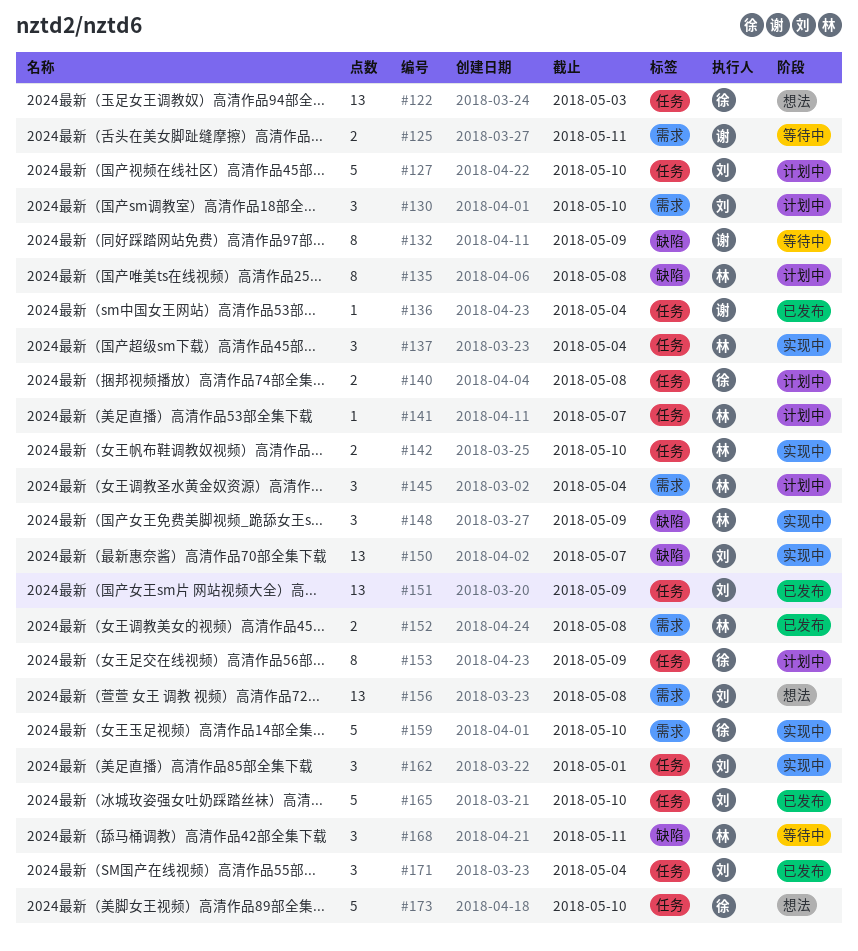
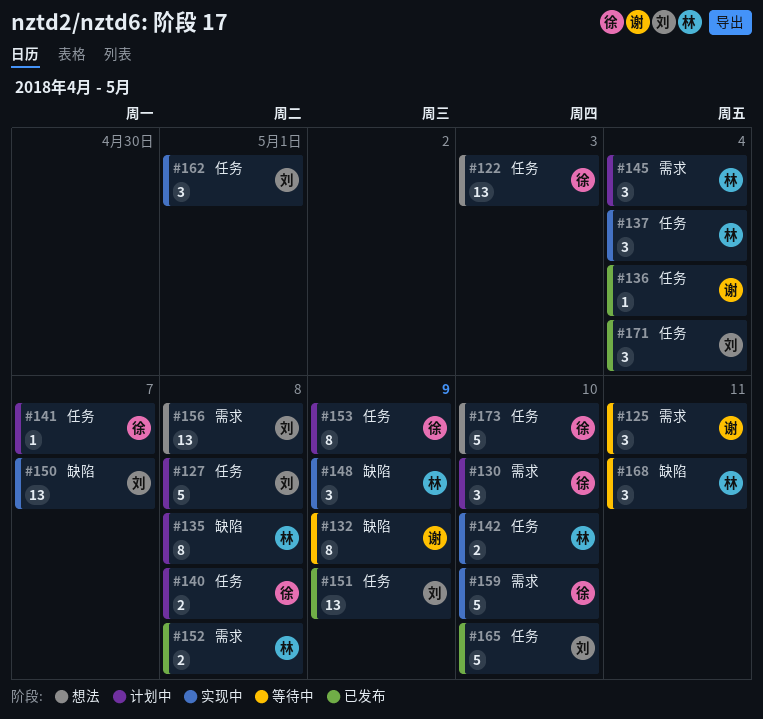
#125, estimate: 2 -> 3
#127, due: May 10 -> May 8
#130, owner: 刘 -> 徐
#141, owner: 林 -> 徐

